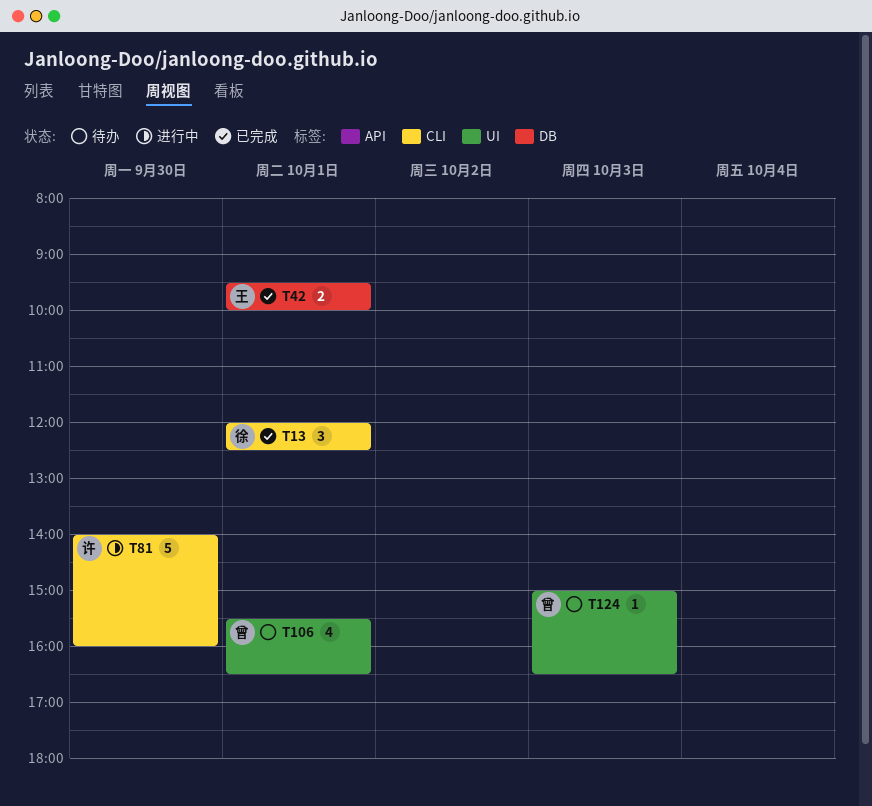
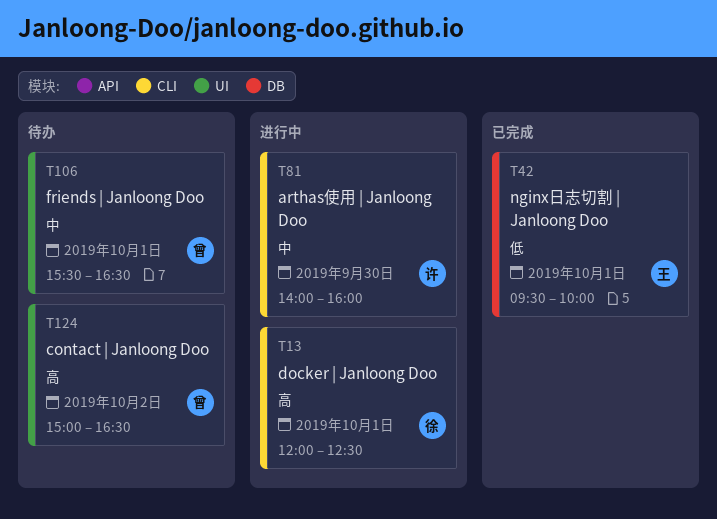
T13, status: 已完成 -> 进行中
T124, day: Oct 3 -> Oct 2

